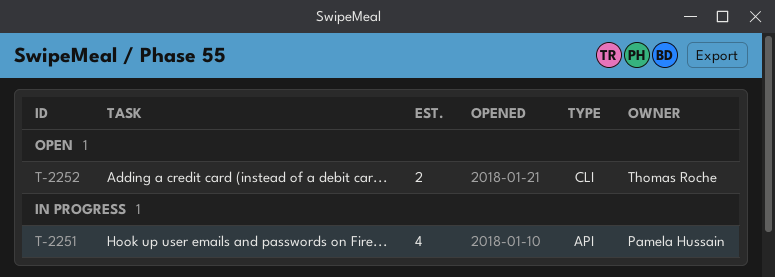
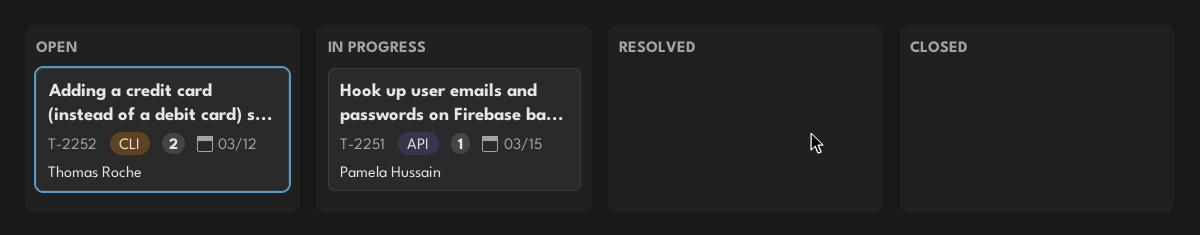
T-2251, estimate: 4 -> 1

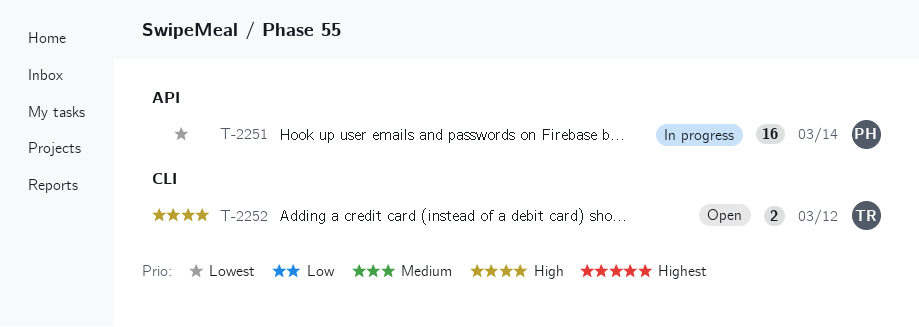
T-2251, estimate: 1 -> 16
T-2251, due: Mar 15 -> Mar 14

